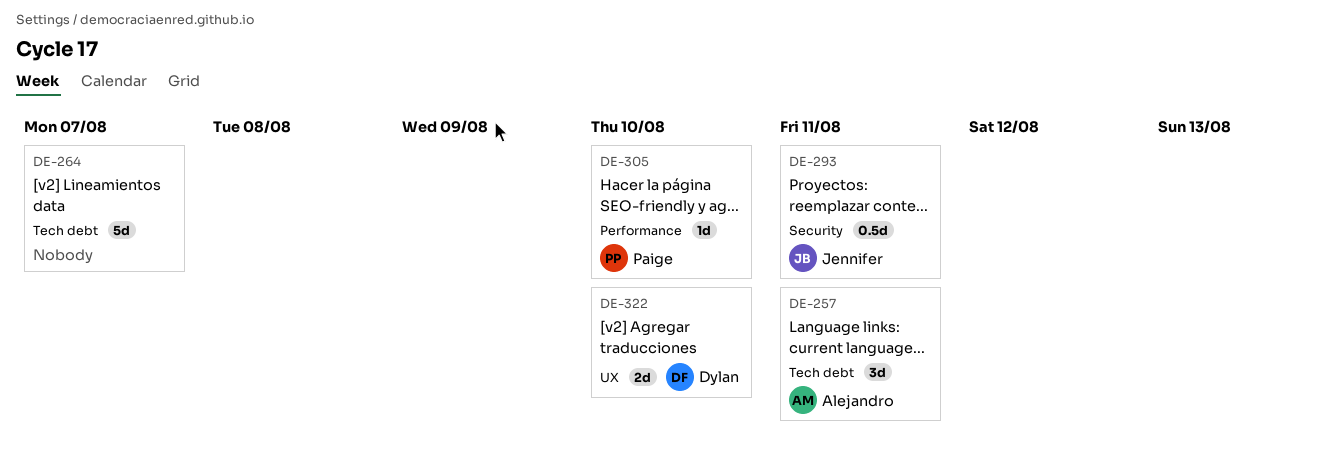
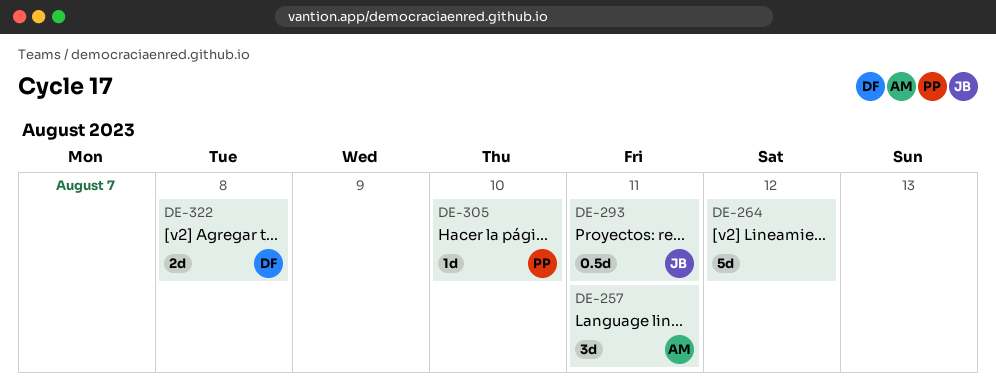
DE-264, due: Aug 7 -> Aug 12
DE-322, due: Aug 10 -> Aug 8

